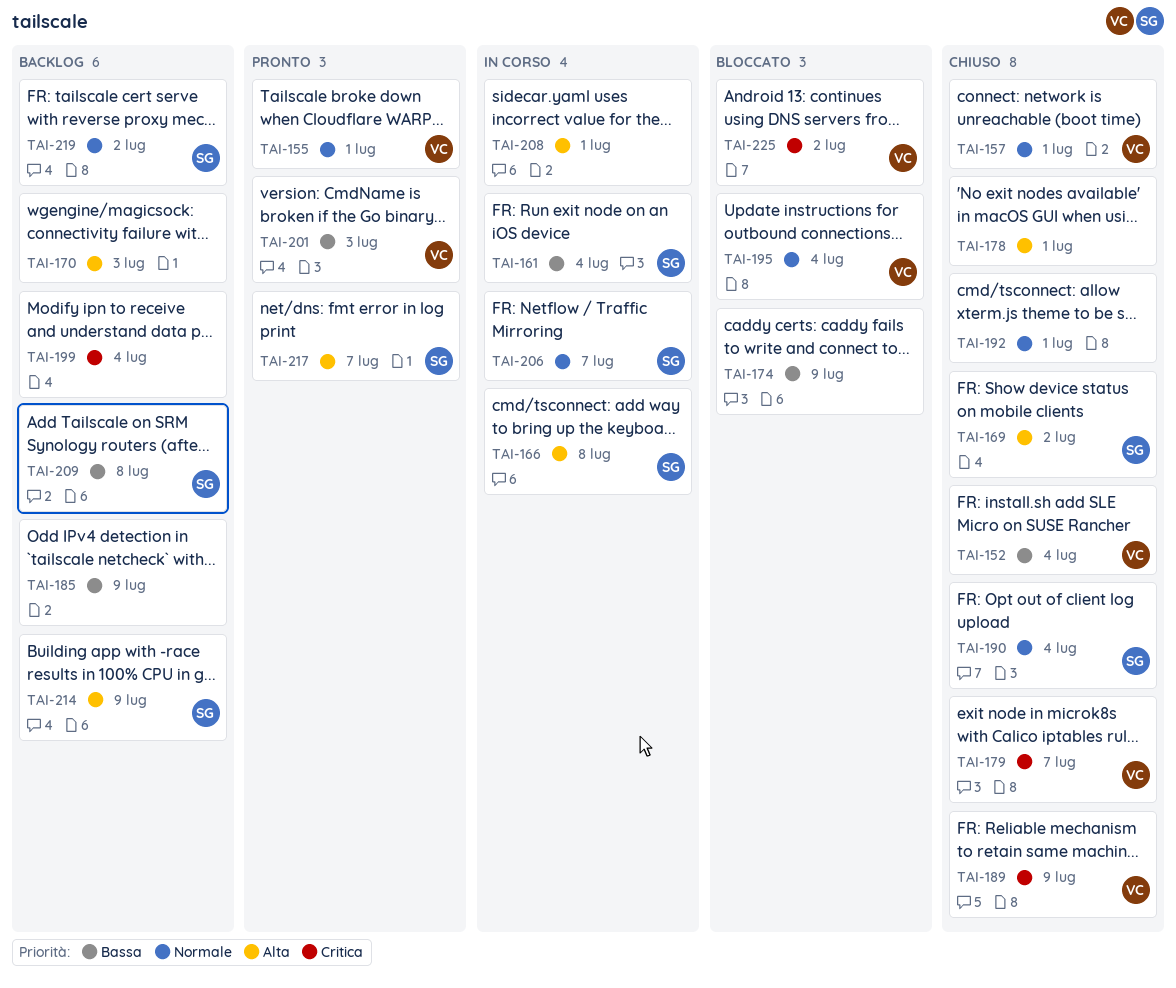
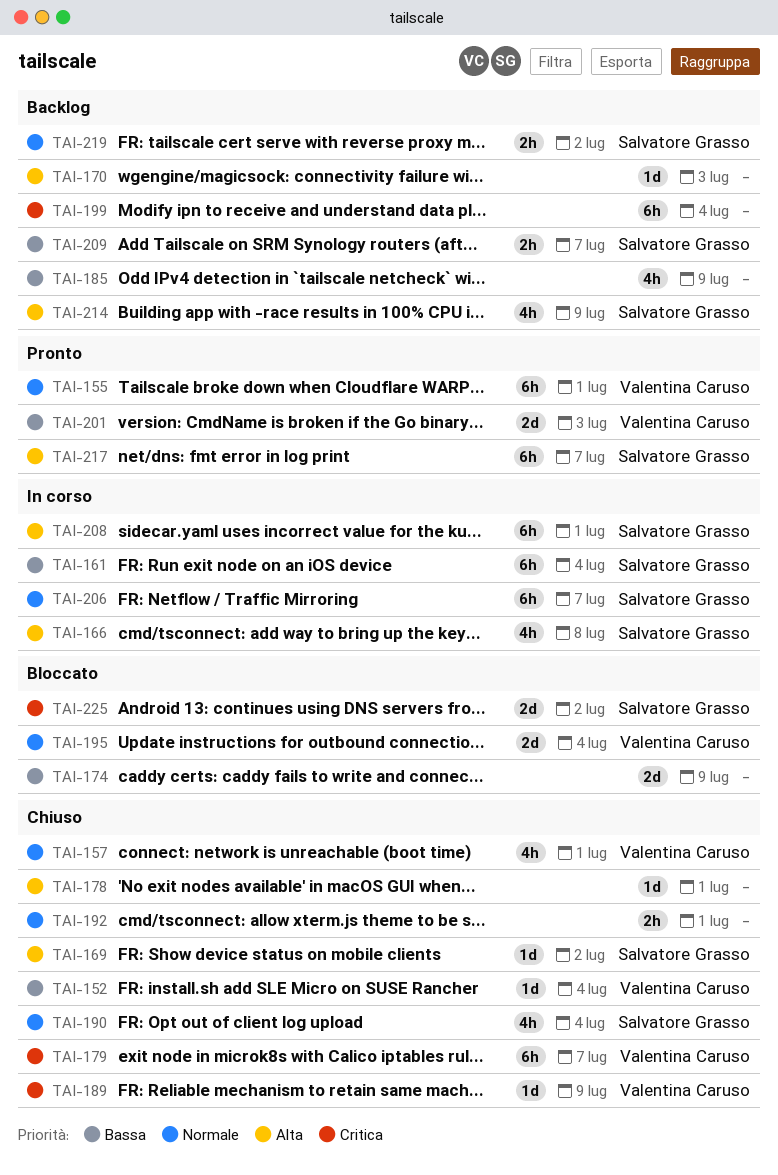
TAI-208, owner: none -> Salvatore Grasso
TAI-209, due: Jul 8 -> Jul 7
TAI-225, owner: Valentina Caruso -> Salvatore Grasso

